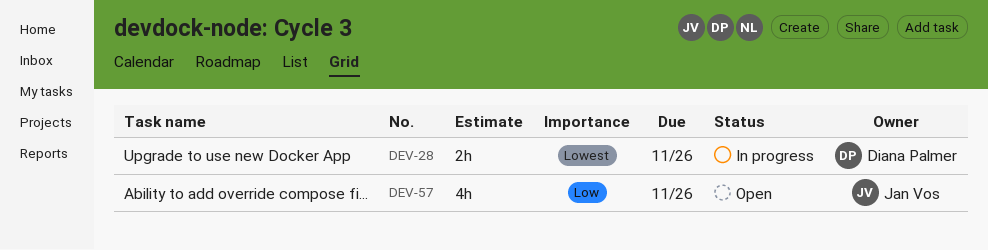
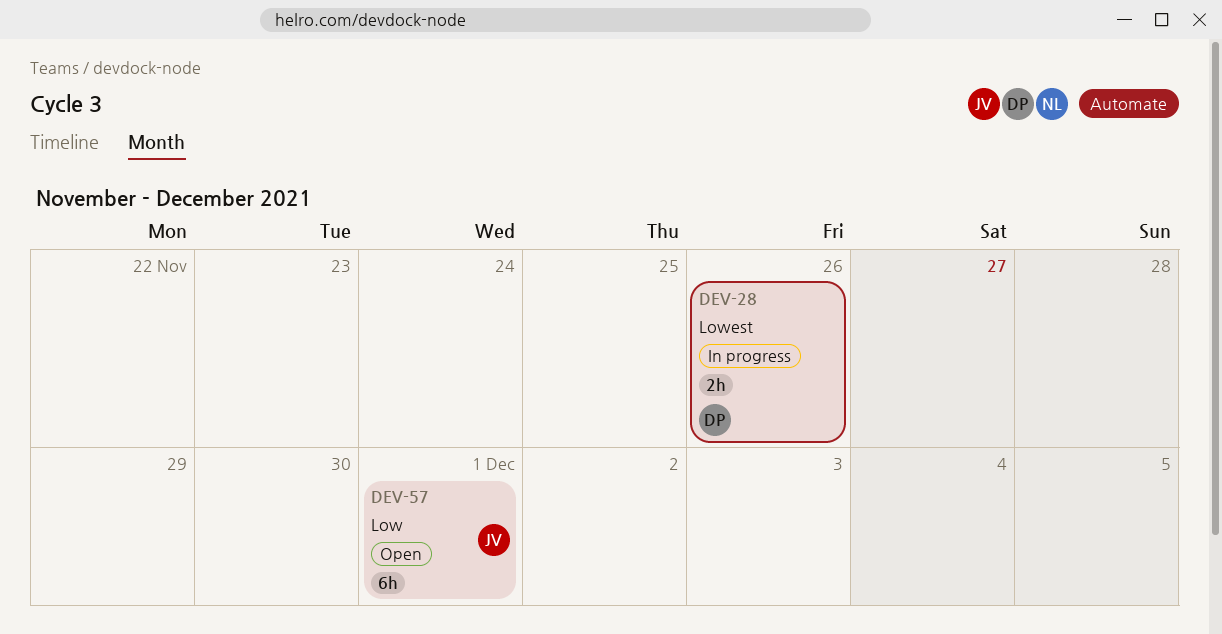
DEV-57, estimate: 4h -> 6h
DEV-57, due: Nov 26 -> Dec 1

